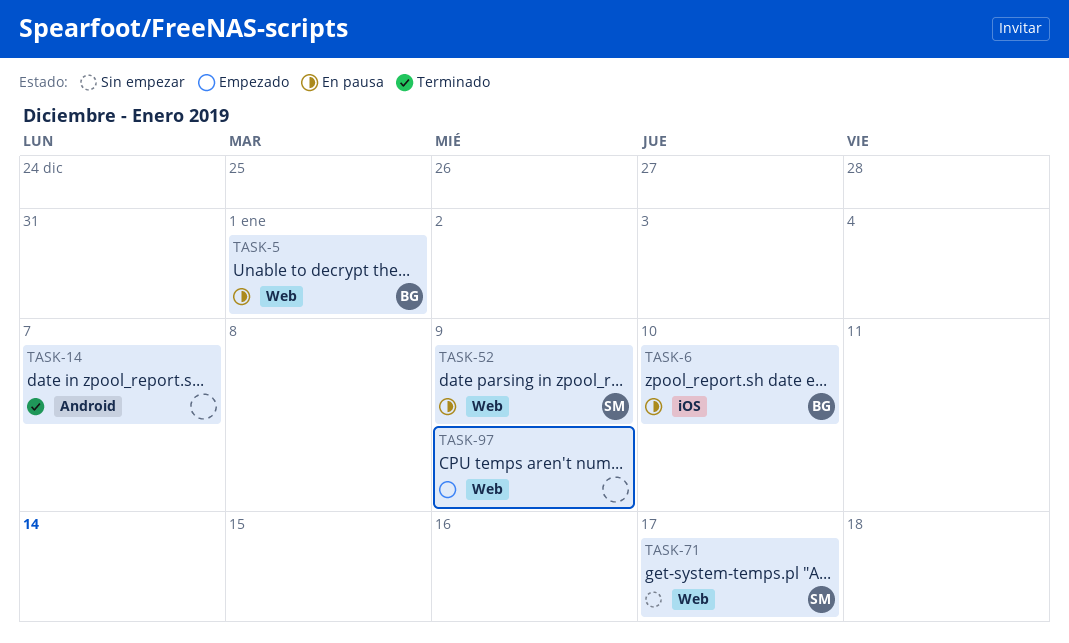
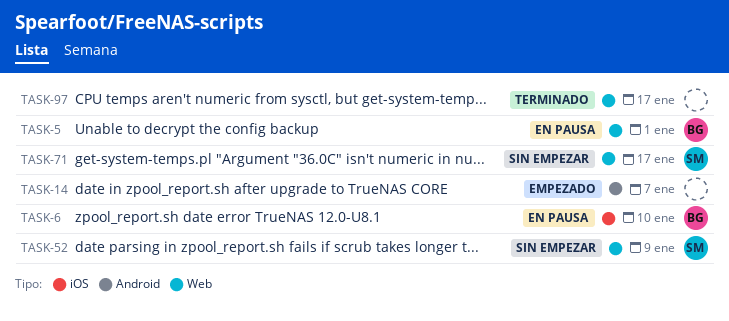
TASK-14, status: Terminado -> Empezado
TASK-52, status: En pausa -> Sin empezar
TASK-97, status: Empezado -> Terminado
TASK-97, due: Jan 9 -> Jan 17

